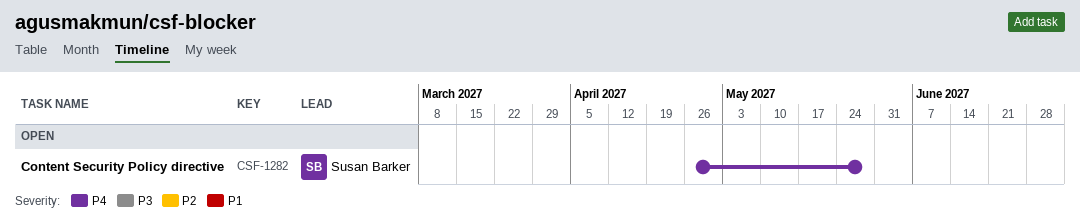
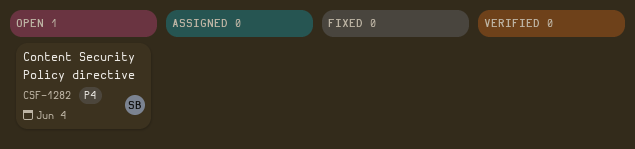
CSF-1282, due: May 28 -> Jun 4

